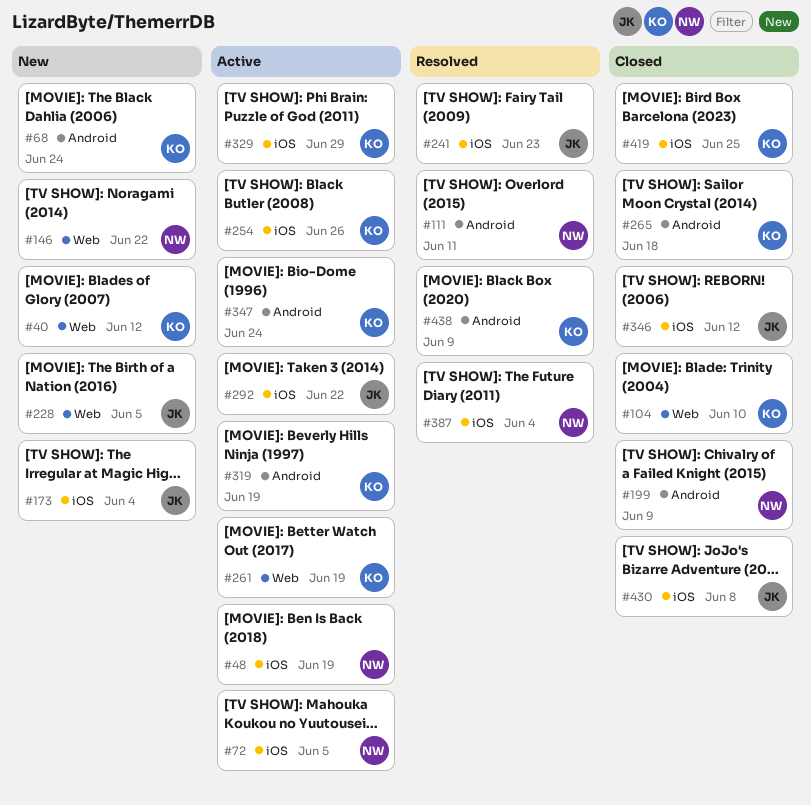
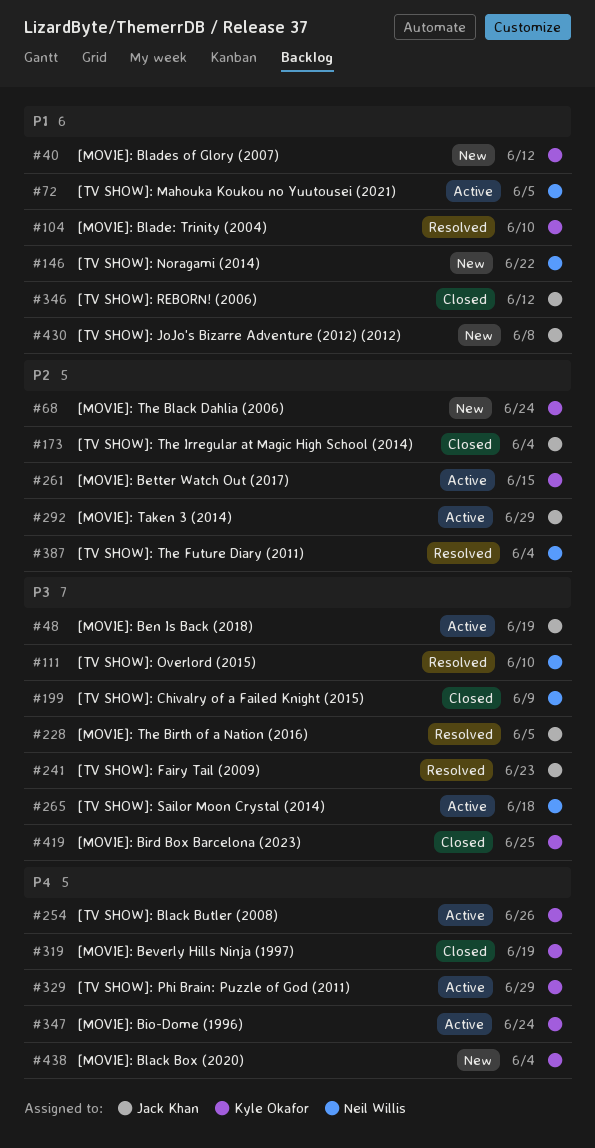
#48, owner: Neil Willis -> Jack Khan
#104, status: Closed -> Resolved
#111, due: Jun 11 -> Jun 10
#173, status: New -> Closed
#228, status: New -> Resolved
#261, due: Jun 19 -> Jun 15
#265, status: Closed -> Active
#265, owner: Kyle Okafor -> Neil Willis
#292, due: Jun 22 -> Jun 29
#319, status: Active -> Closed
#430, status: Closed -> New
#438, status: Resolved -> New
#438, due: Jun 9 -> Jun 4

